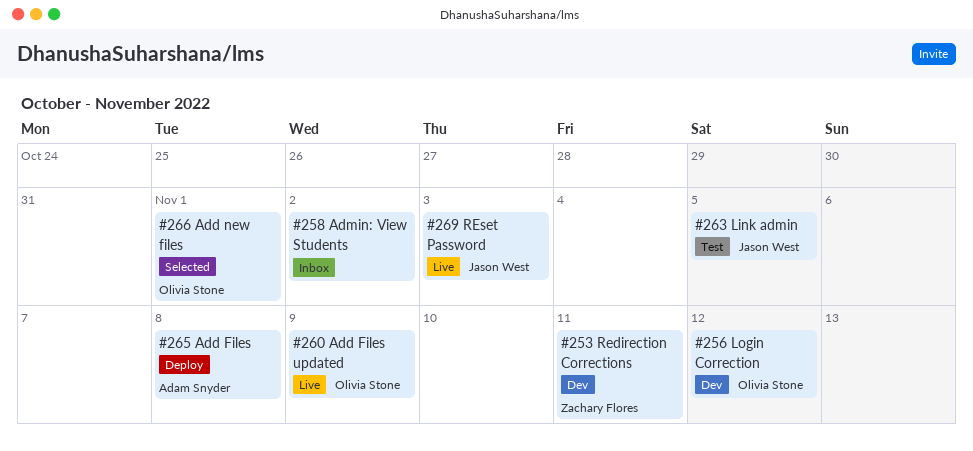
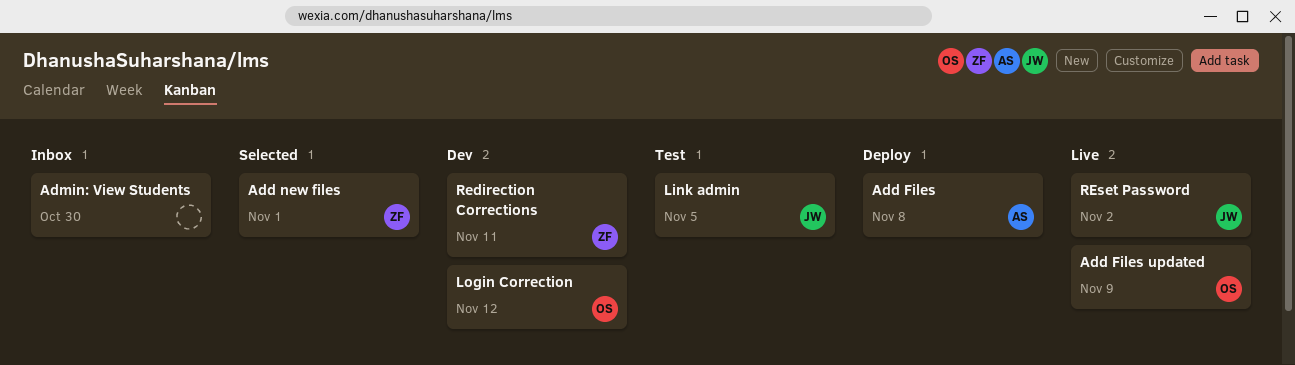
Add new files, owner: Olivia Stone -> Zachary Flores
Admin: View Students, due: Nov 2 -> Oct 30
REset Password, due: Nov 3 -> Nov 2

